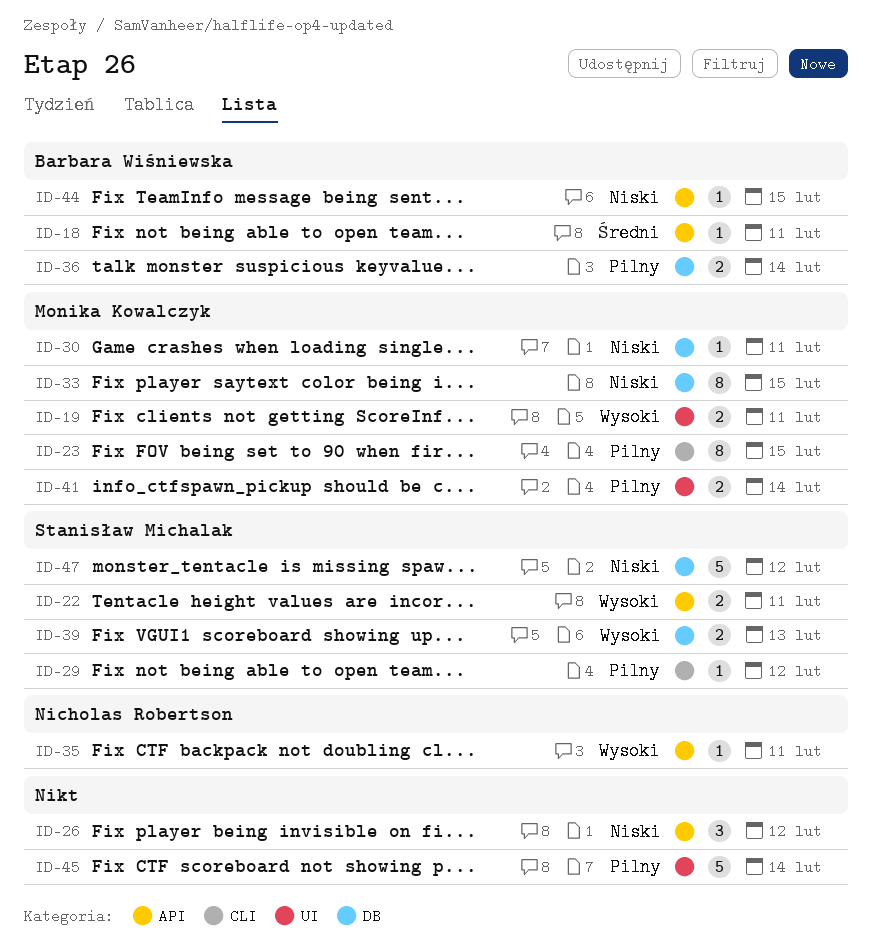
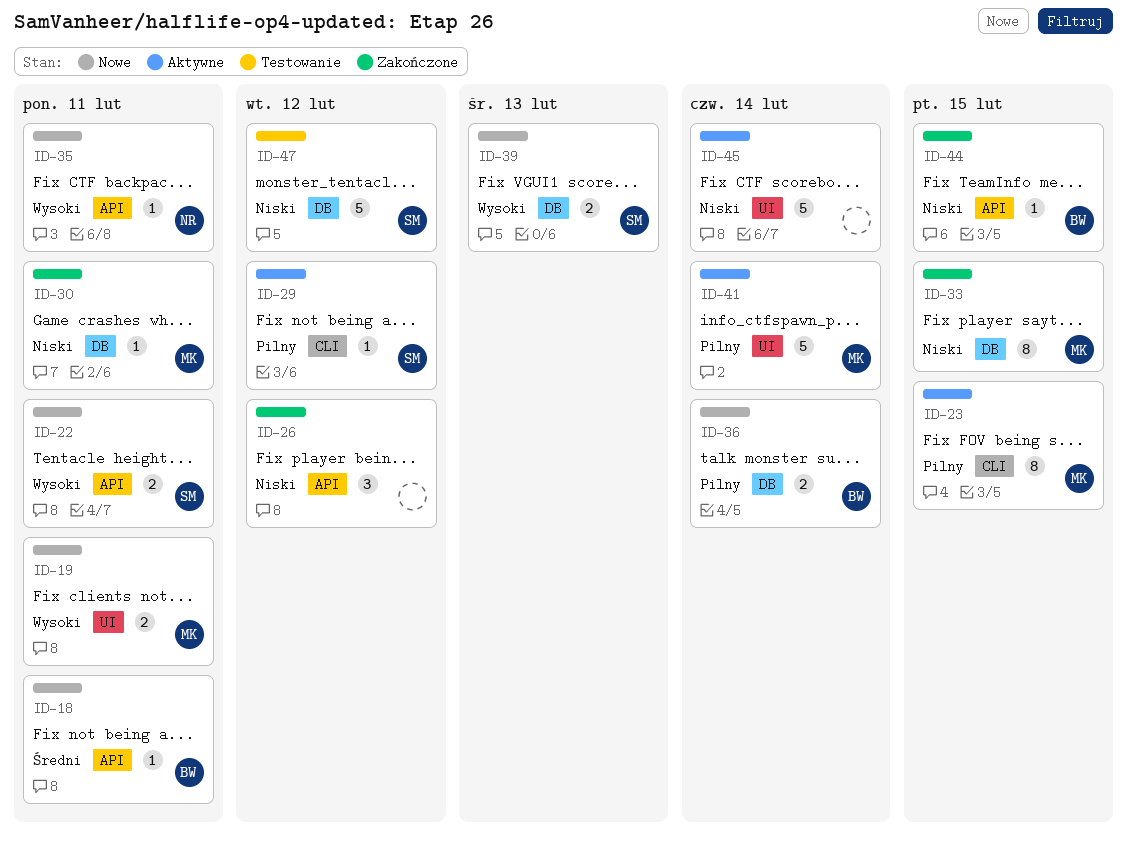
ID-41, estimate: 2 -> 5
ID-45, priority: Pilny -> Niski

